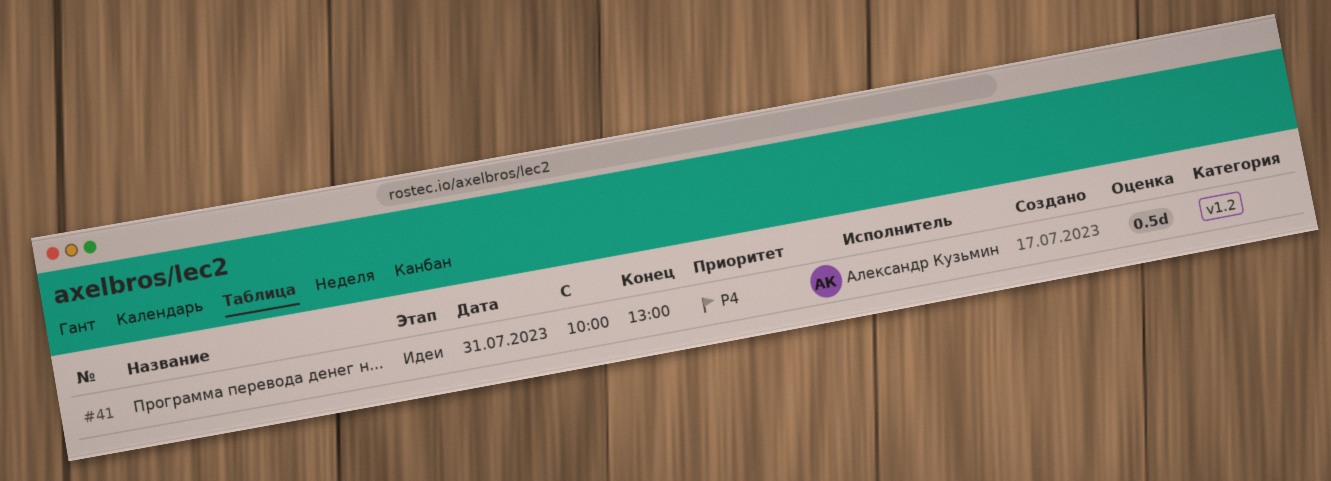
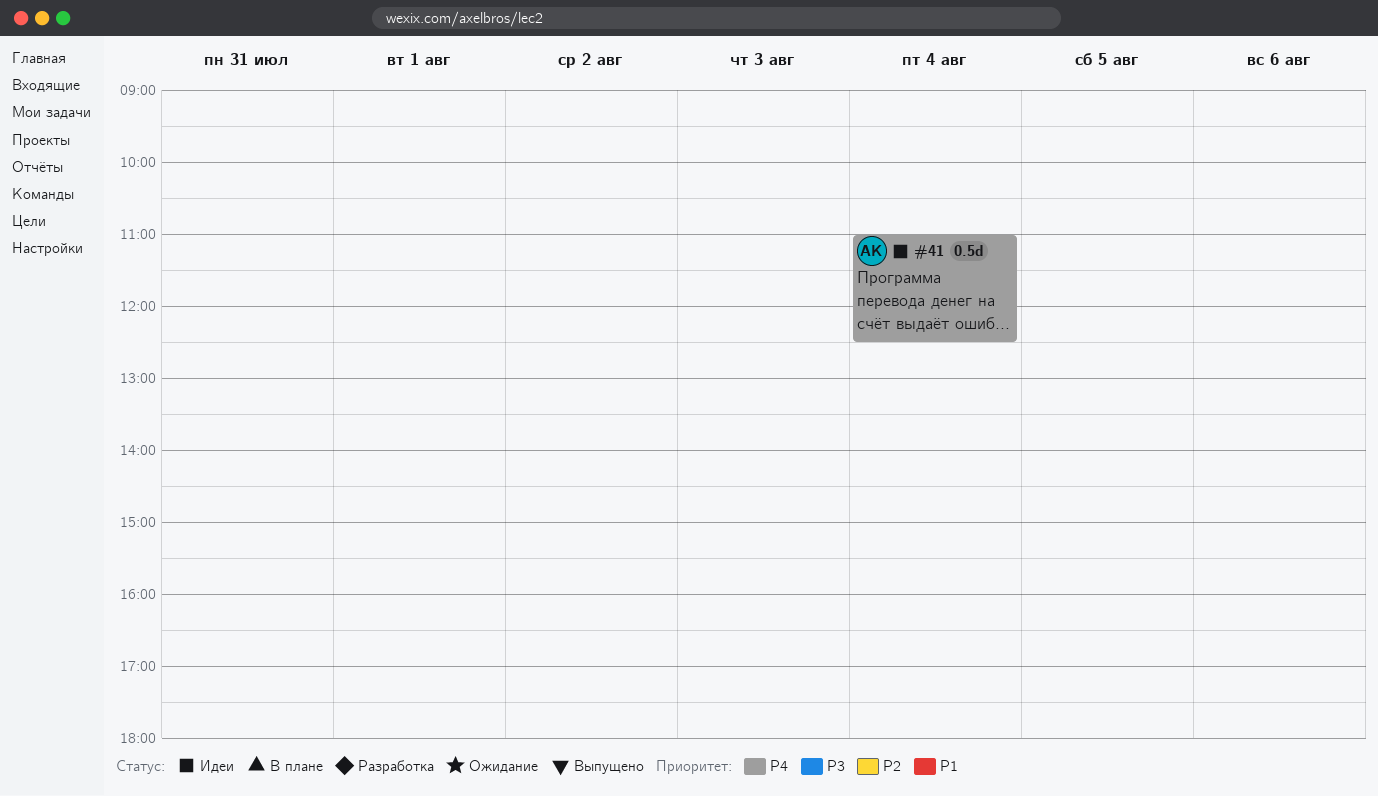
#41, day: Jul 31 -> Aug 4
#41, begins: 10:00 -> 11:00
#41, ends: 13:00 -> 12:30

